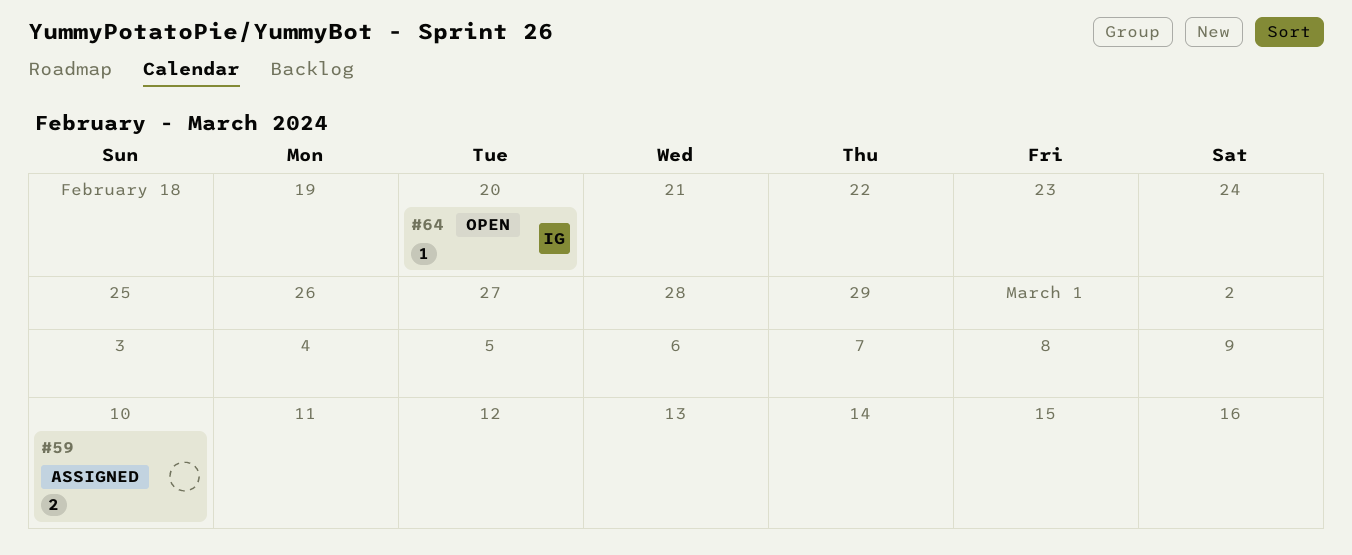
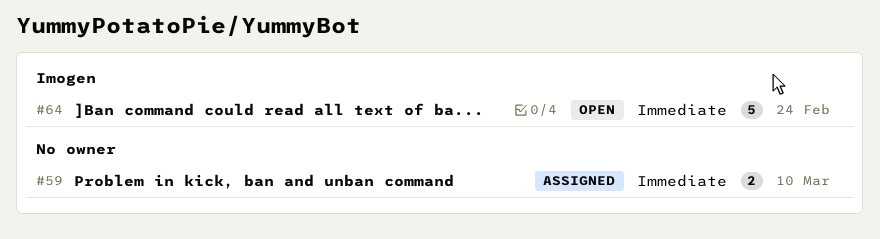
#64, estimate: 1 -> 5
#64, due: Feb 20 -> Feb 24

